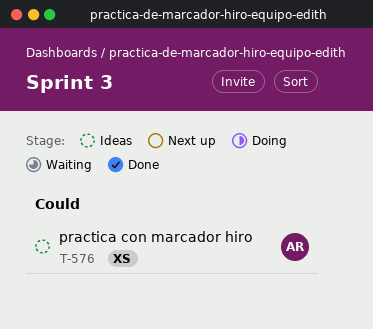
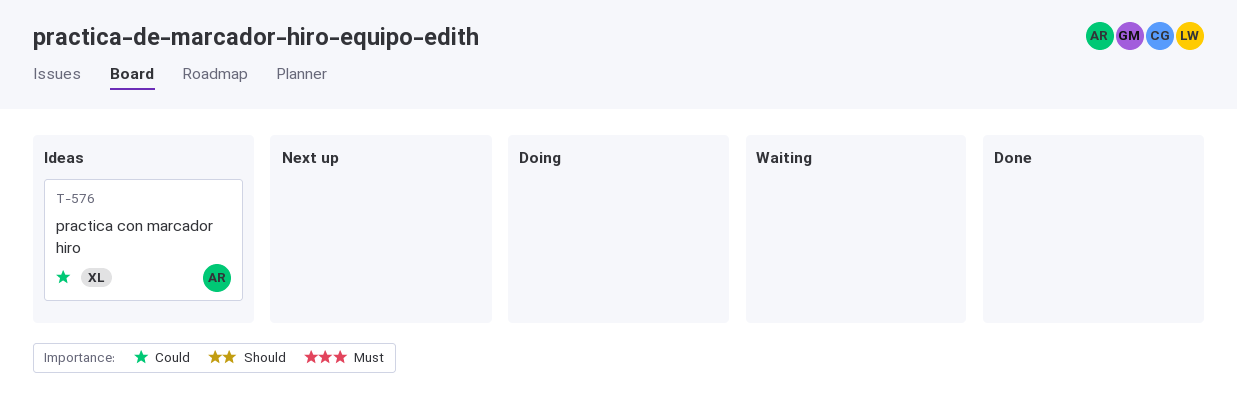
T-576, estimate: XS -> XL

